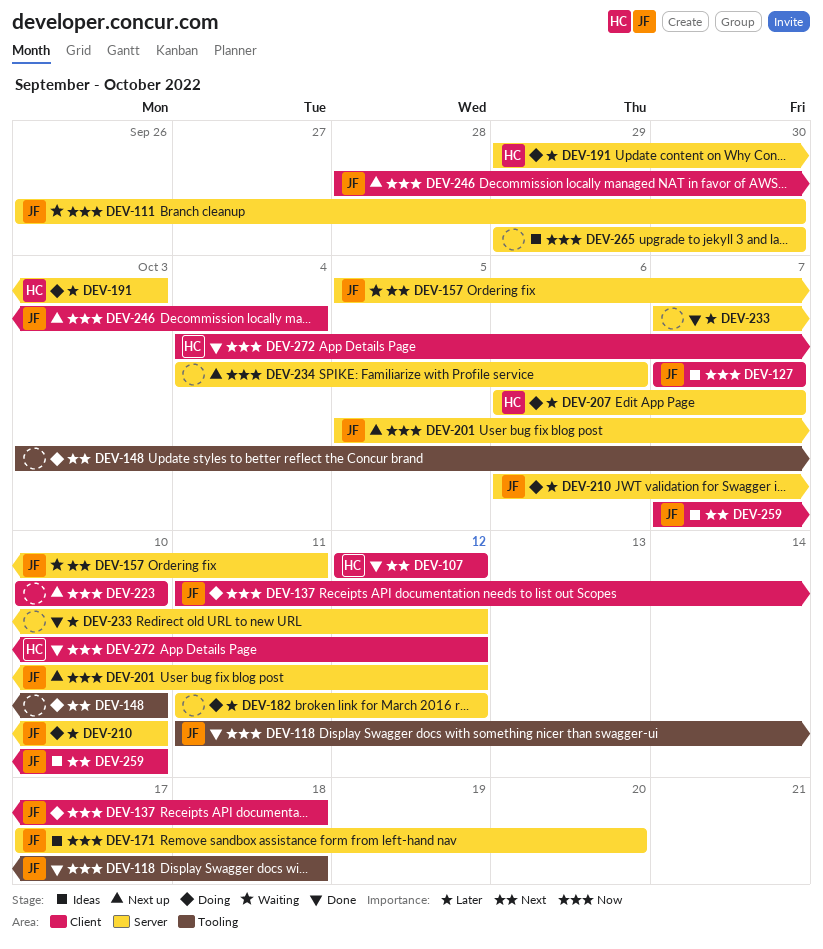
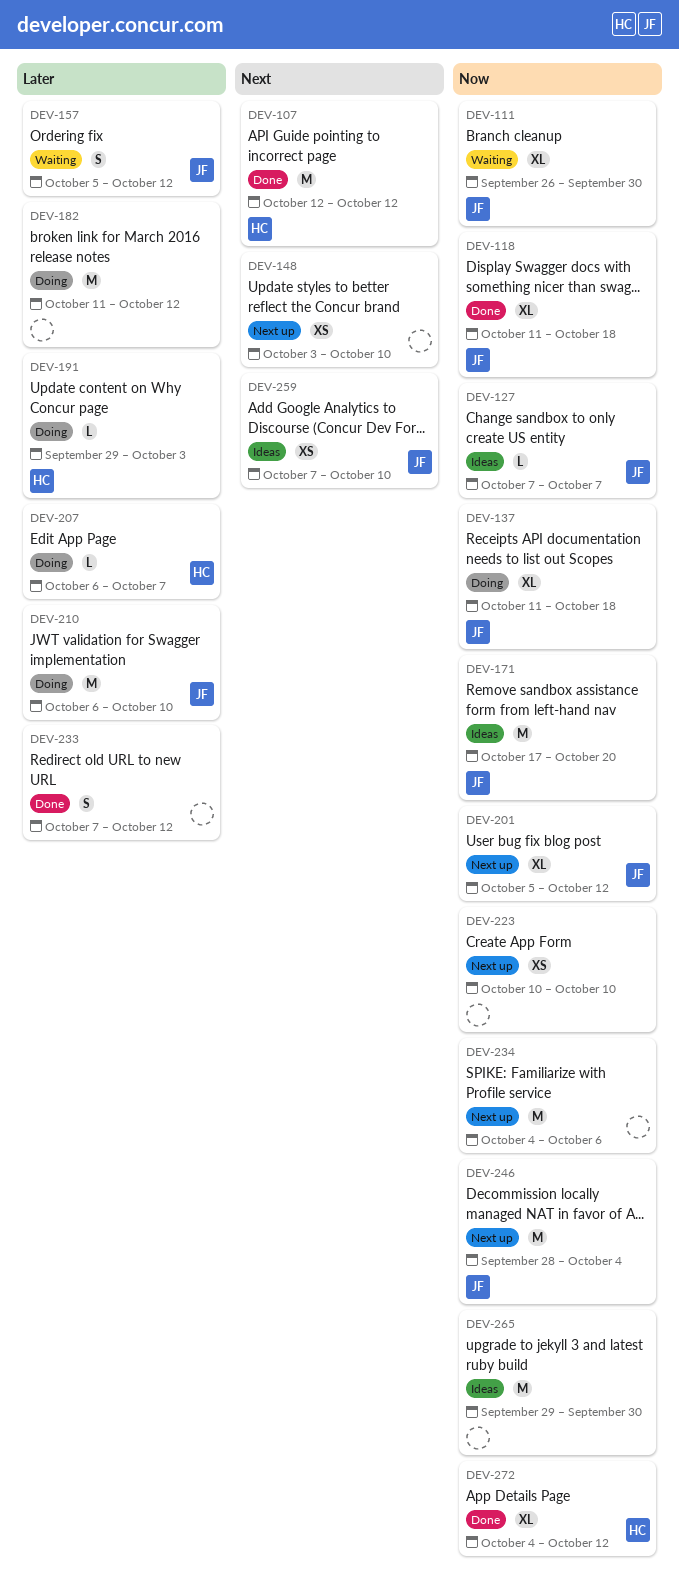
DEV-148, status: Doing -> Next up
DEV-157, priority: Next -> Later
DEV-157, due: Oct 11 -> Oct 12

